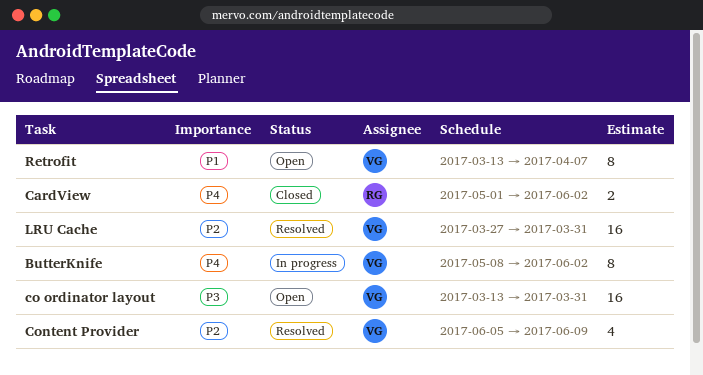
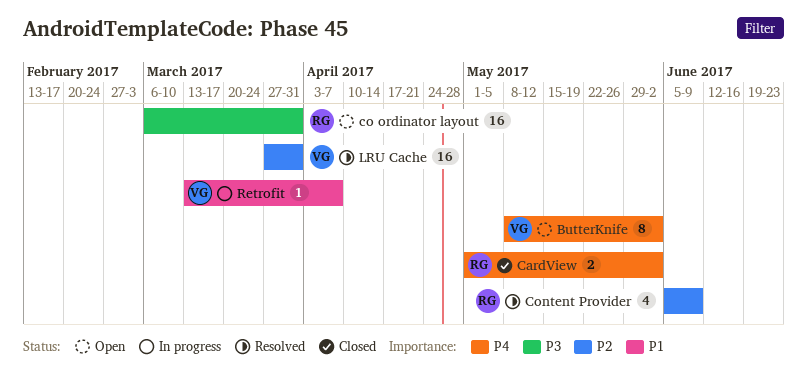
ButterKnife, status: In progress -> Open
co ordinator layout, owner: VG -> RG
co ordinator layout, start: Mar 13 -> Mar 6
Content Provider, owner: VG -> RG
Retrofit, status: Open -> In progress
Retrofit, estimate: 8 -> 1

